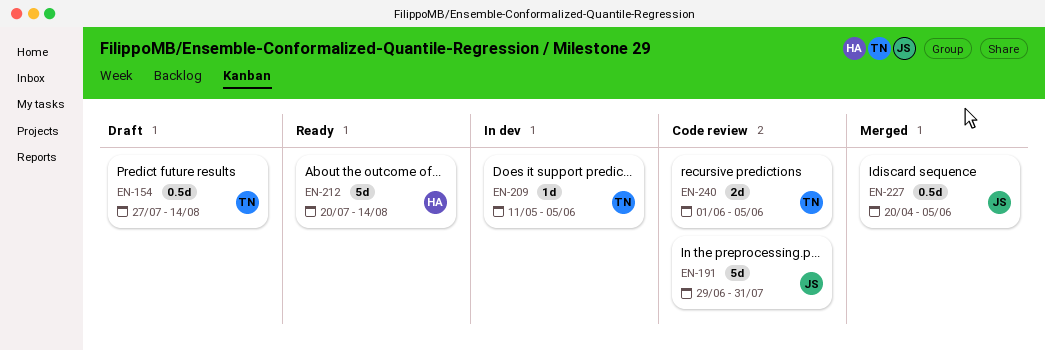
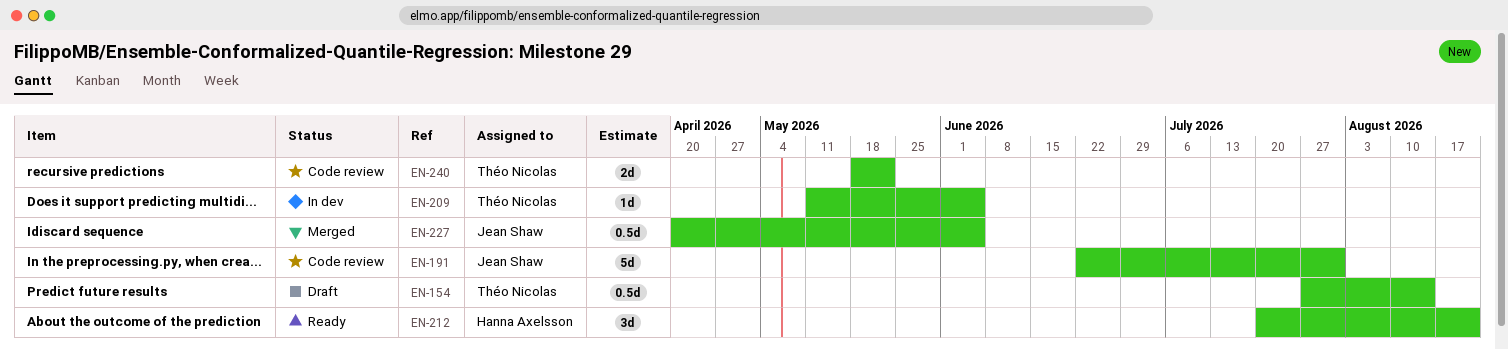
EN-191, start: Jun 29 -> Jun 22
EN-212, estimate: 5d -> 3d
EN-212, due: Aug 14 -> Aug 21
EN-240, start: Jun 1 -> May 18
EN-240, due: Jun 5 -> May 22

